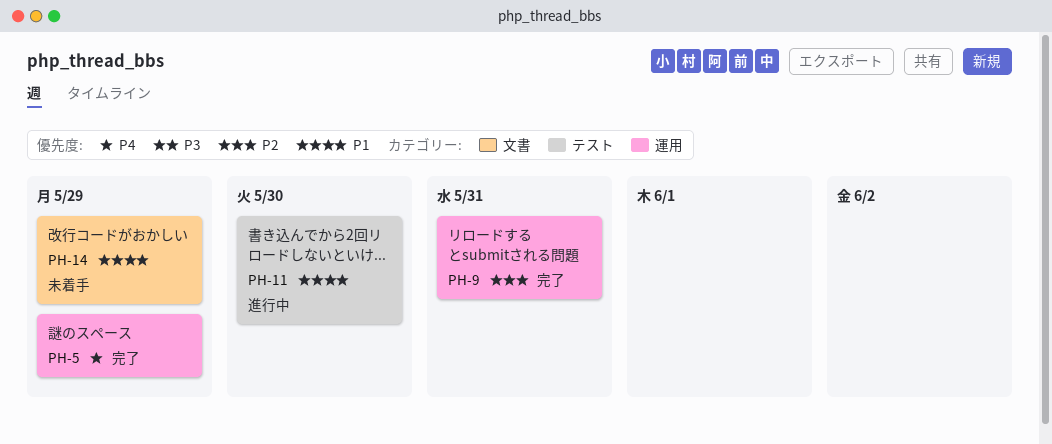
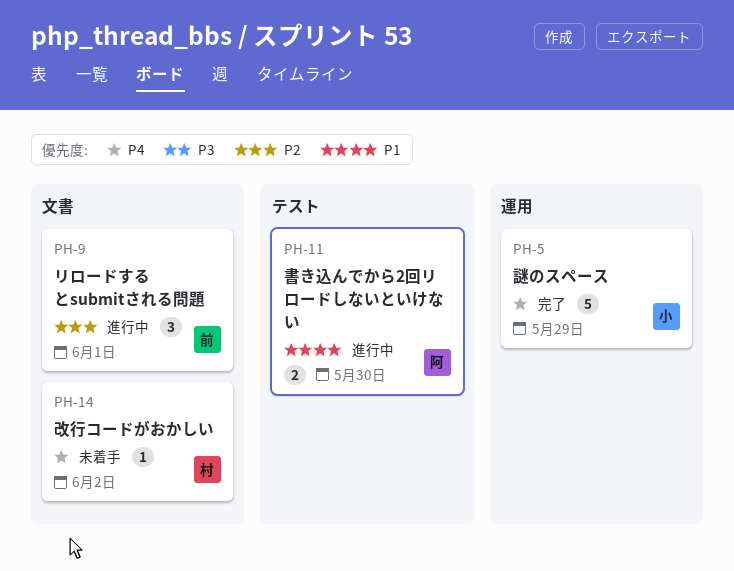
PH-9, status: 完了 -> 進行中
PH-9, label: 運用 -> 文書
PH-9, due: May 31 -> Jun 1
PH-14, priority: P1 -> P4
PH-14, due: May 29 -> Jun 2

